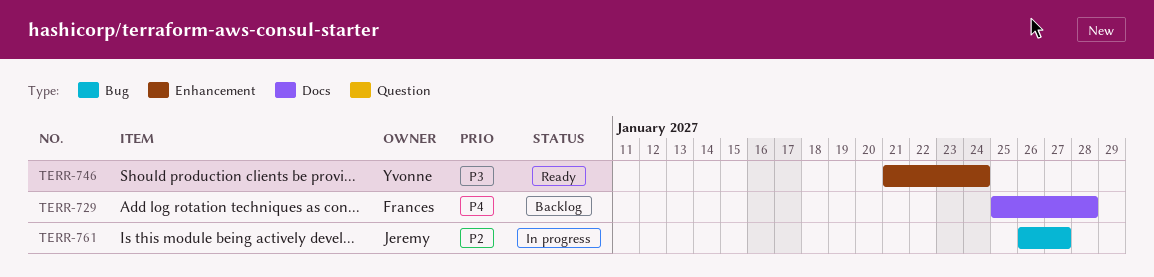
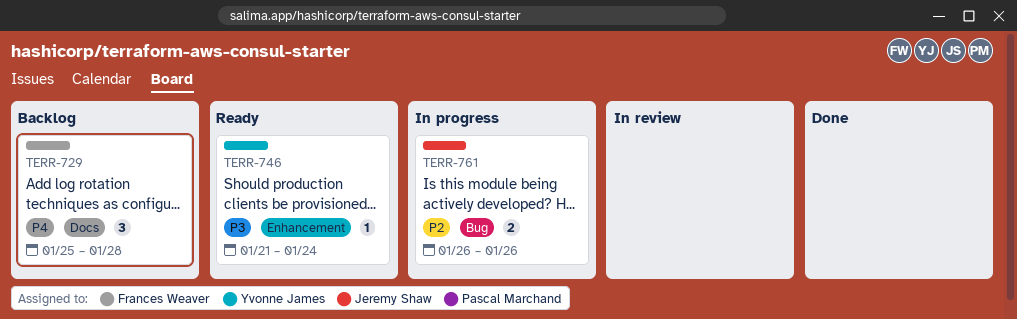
TERR-761, due: Jan 27 -> Jan 26

